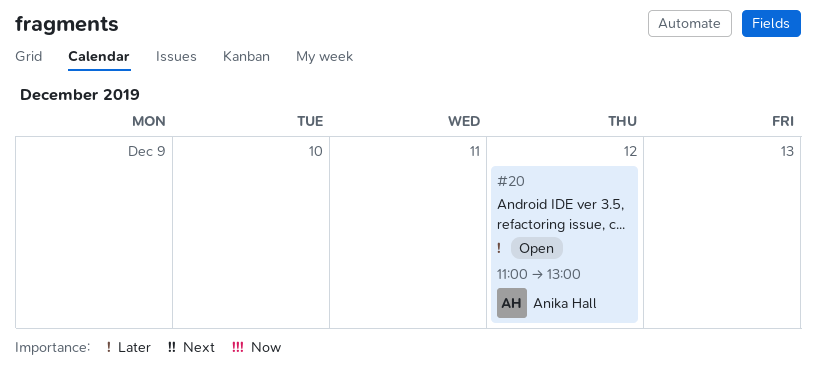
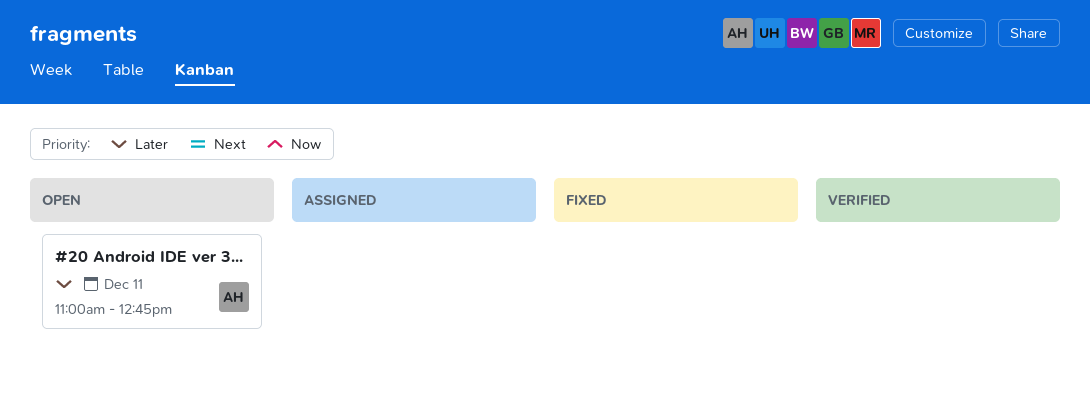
#20, day: Dec 12 -> Dec 11
#20, ends: 13:00 -> 12:45

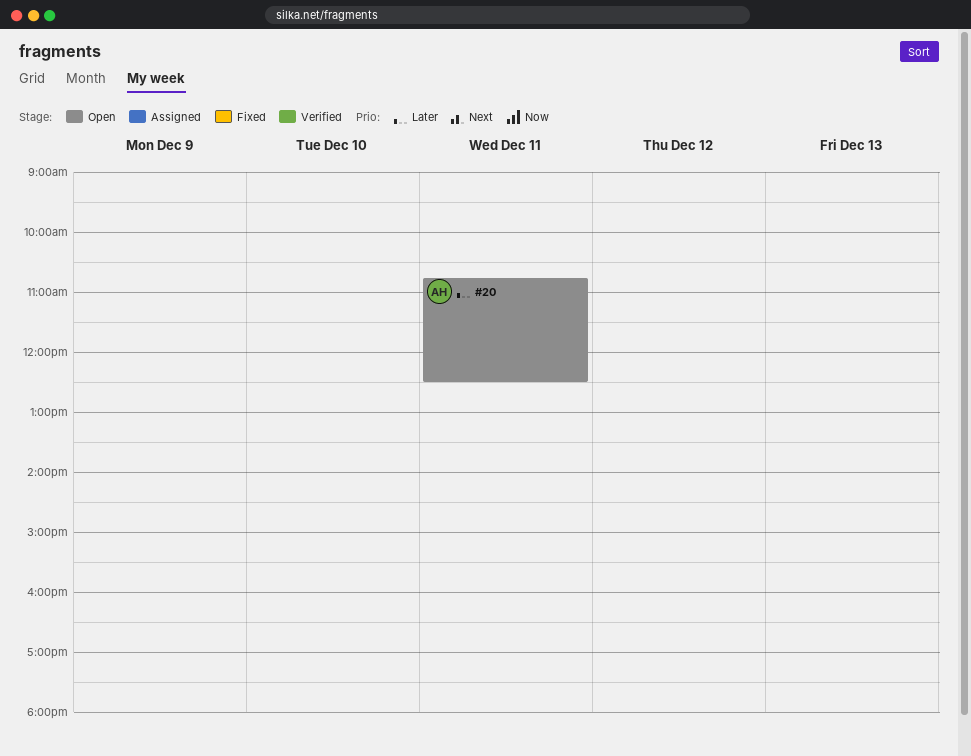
#20, begins: 11:00 -> 10:45
#20, ends: 12:45 -> 12:30

